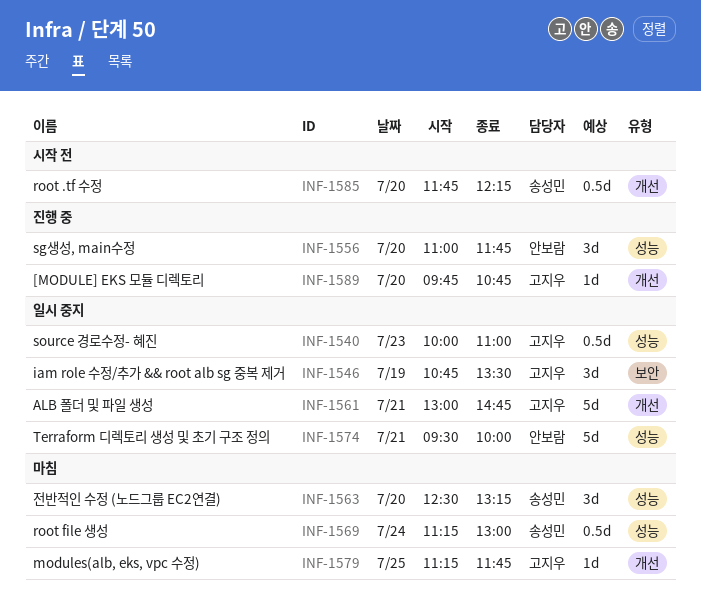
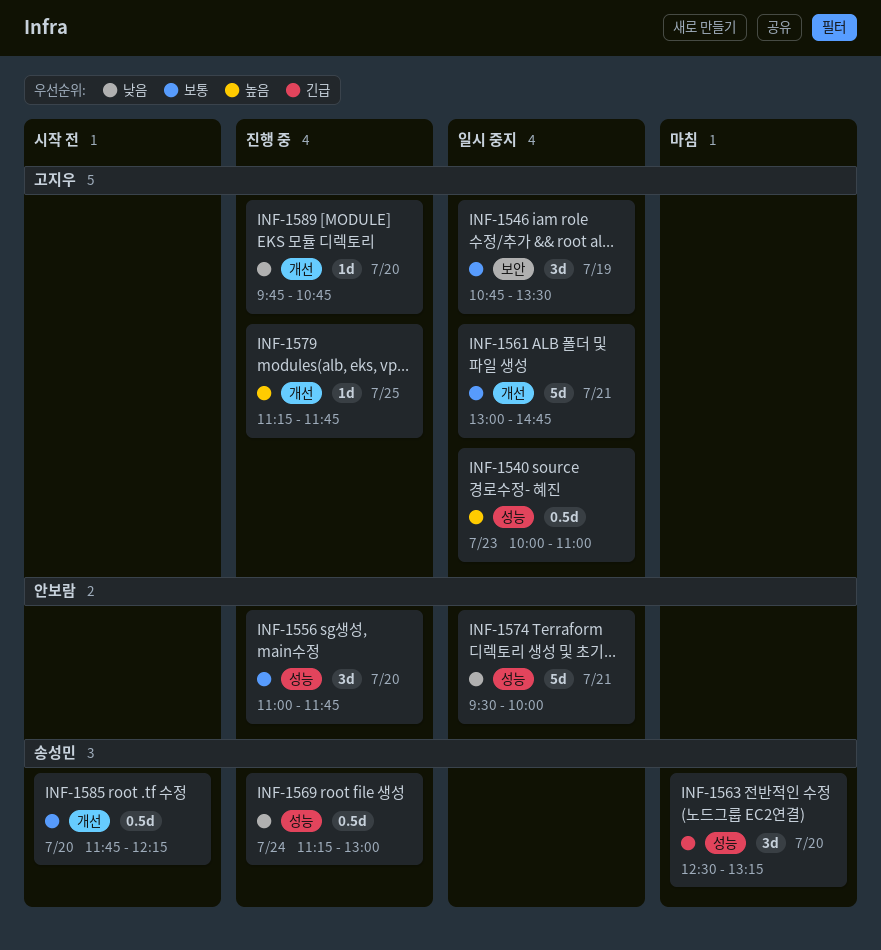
INF-1569, status: 마침 -> 진행 중
INF-1579, status: 마침 -> 진행 중

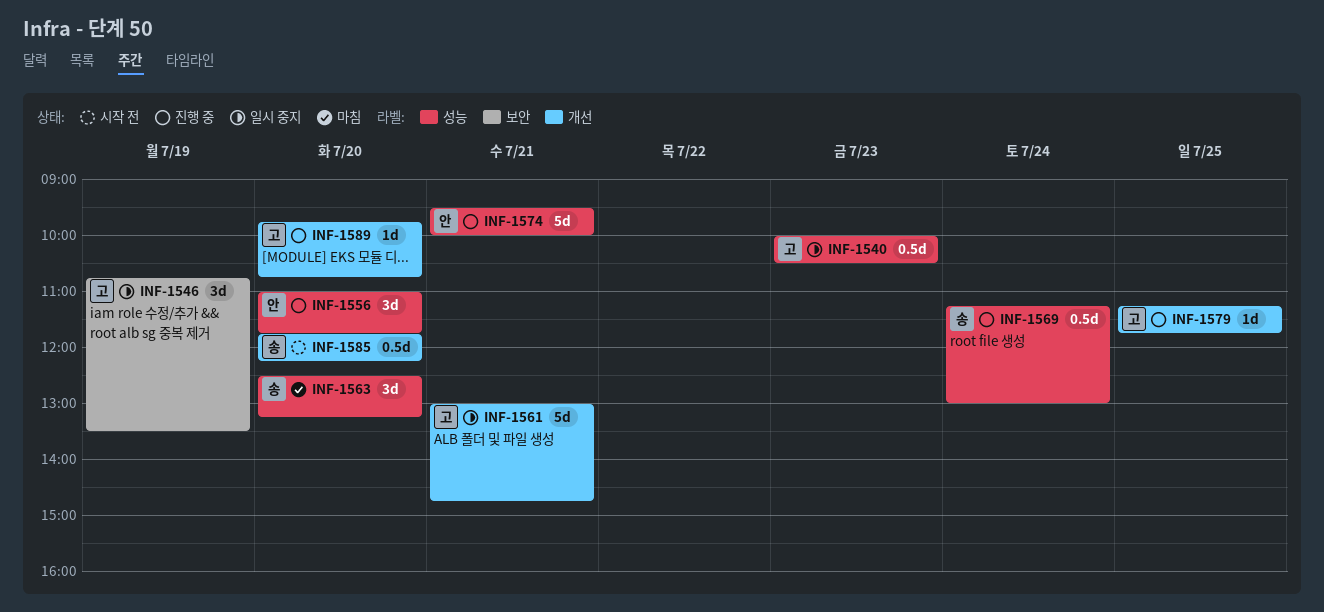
INF-1540, ends: 11:00 -> 10:30
INF-1574, status: 일시 중지 -> 진행 중

